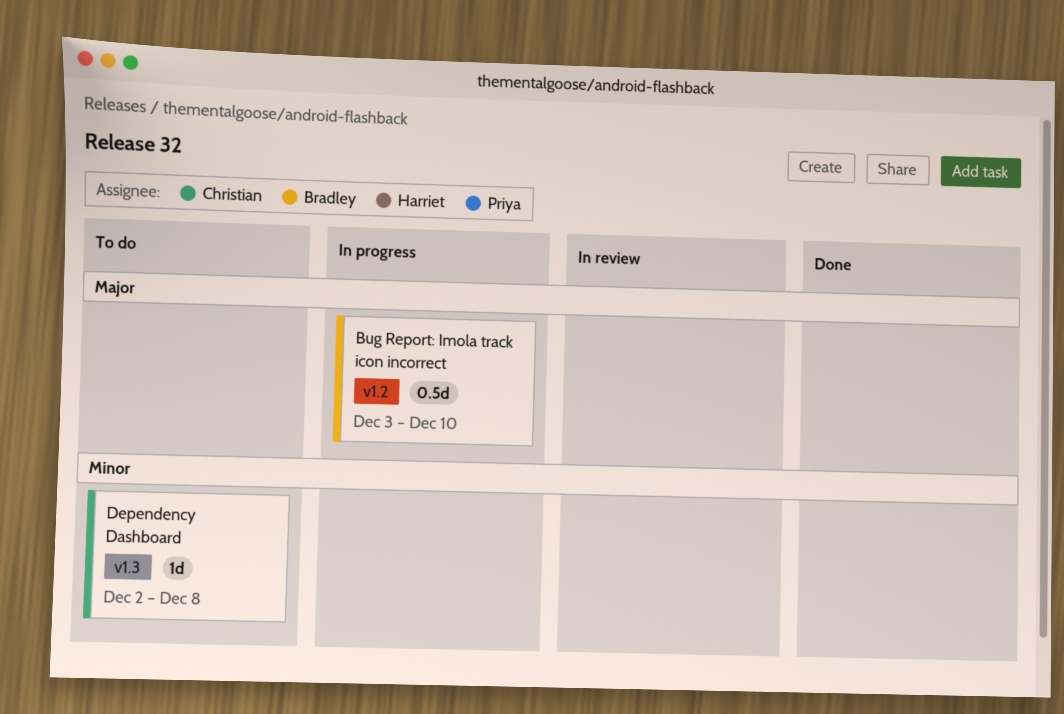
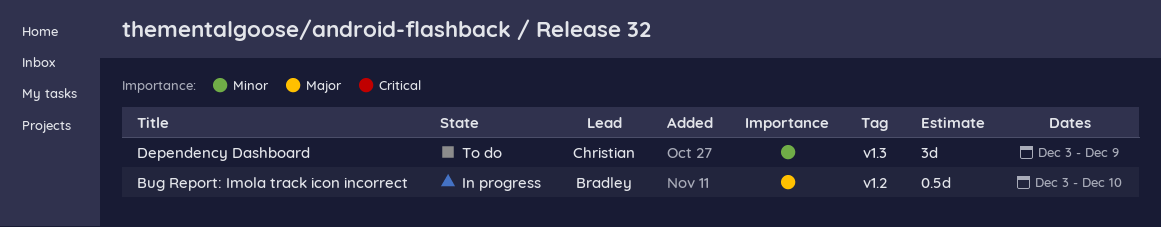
Dependency Dashboard, estimate: 1d -> 3d
Dependency Dashboard, start: Dec 2 -> Dec 3
Dependency Dashboard, due: Dec 8 -> Dec 9

